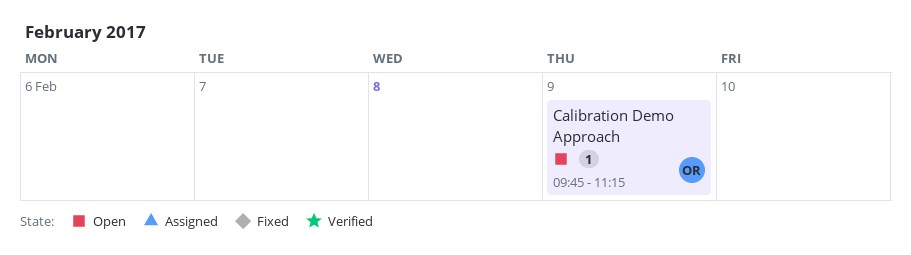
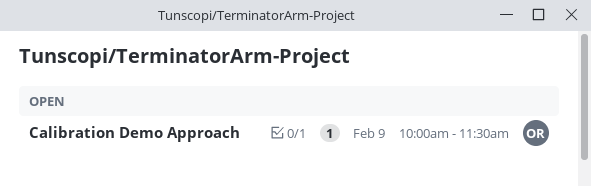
Calibration Demo Approach, begins: 09:45 -> 10:00
Calibration Demo Approach, ends: 11:15 -> 11:30

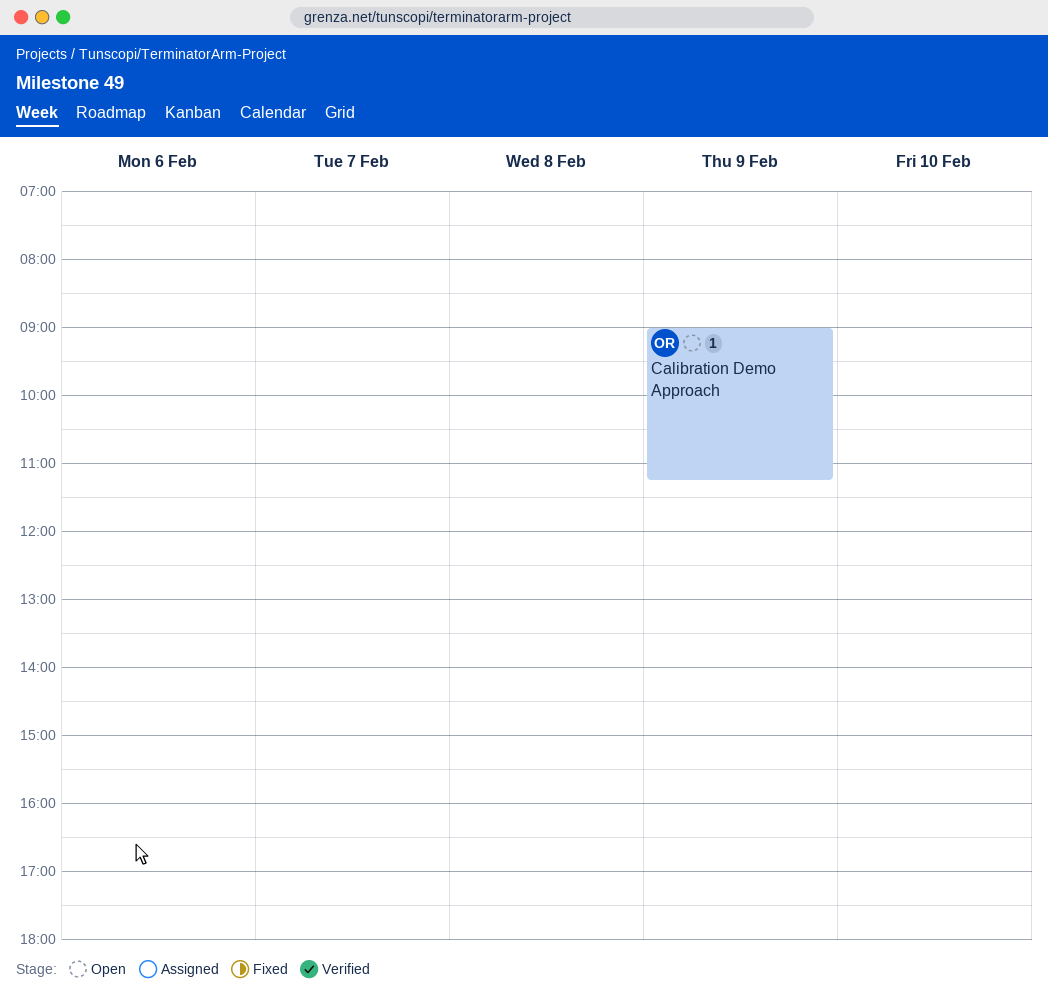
Calibration Demo Approach, begins: 10:00 -> 09:00
Calibration Demo Approach, ends: 11:30 -> 11:15

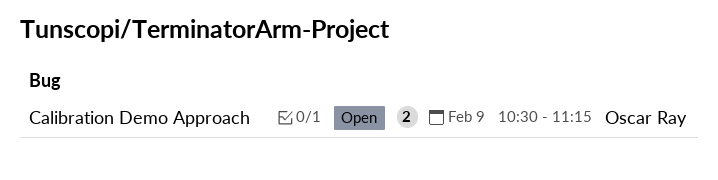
Calibration Demo Approach, estimate: 1 -> 2
Calibration Demo Approach, begins: 09:00 -> 10:30

